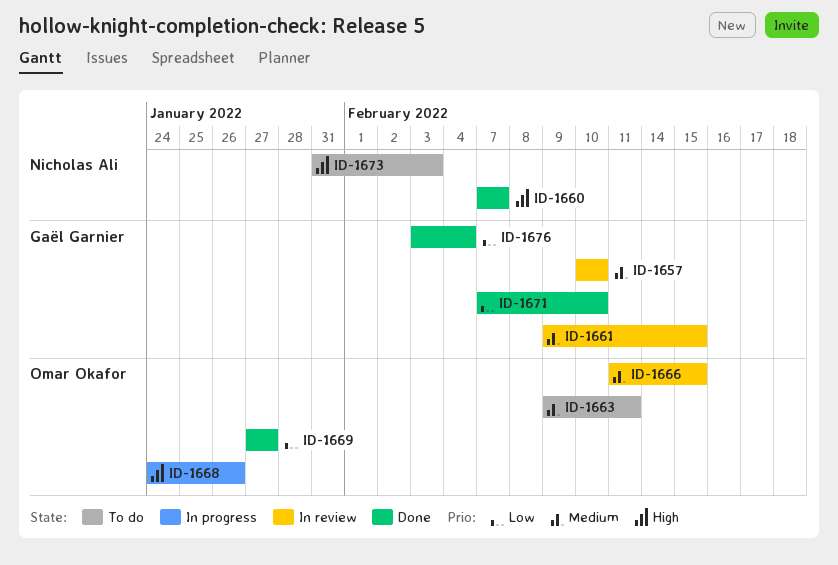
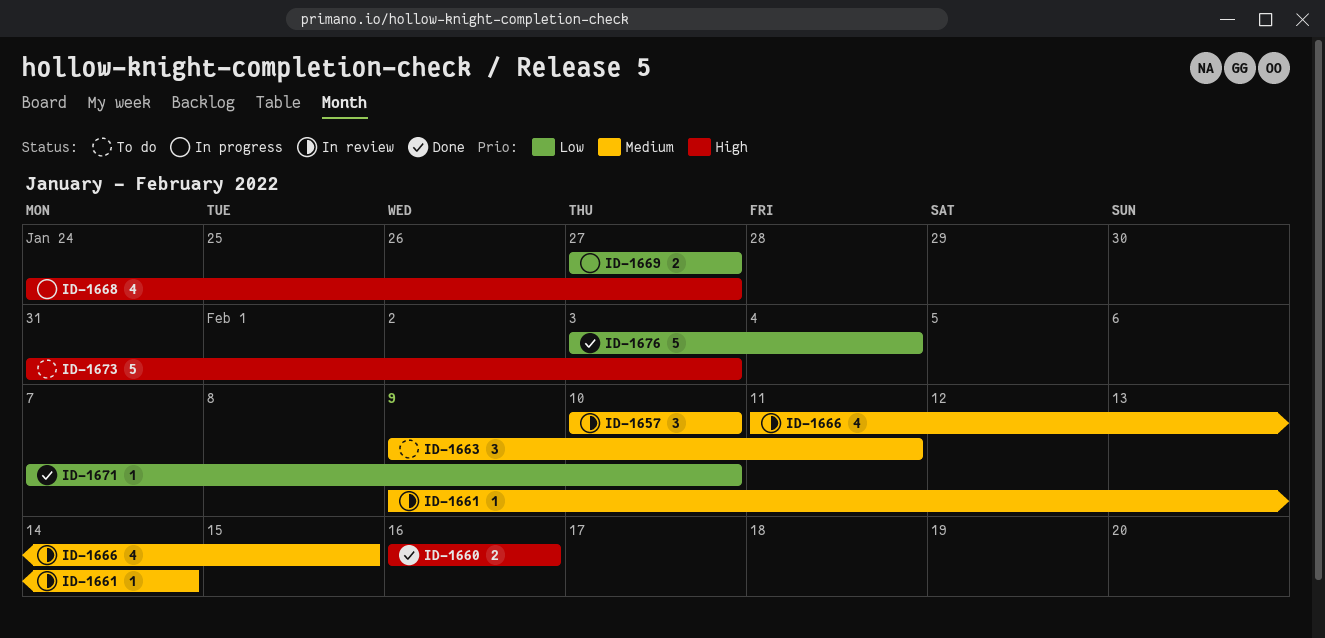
ID-1660, start: Feb 7 -> Feb 16
ID-1660, due: Feb 7 -> Feb 16
ID-1661, due: Feb 15 -> Feb 14
ID-1668, due: Jan 26 -> Jan 27
ID-1669, status: Done -> In progress

